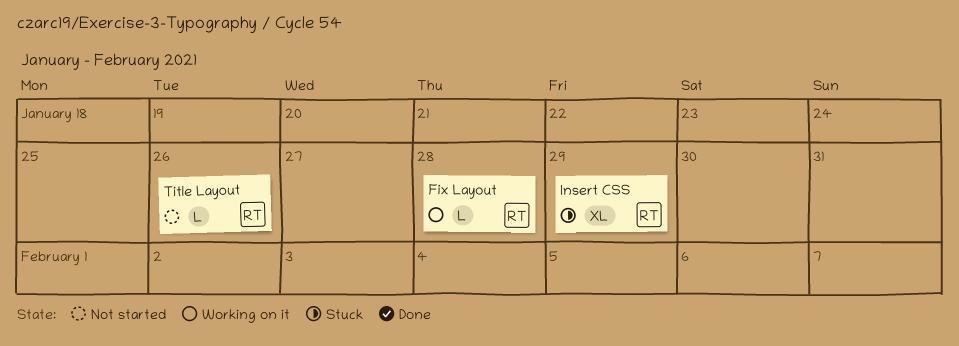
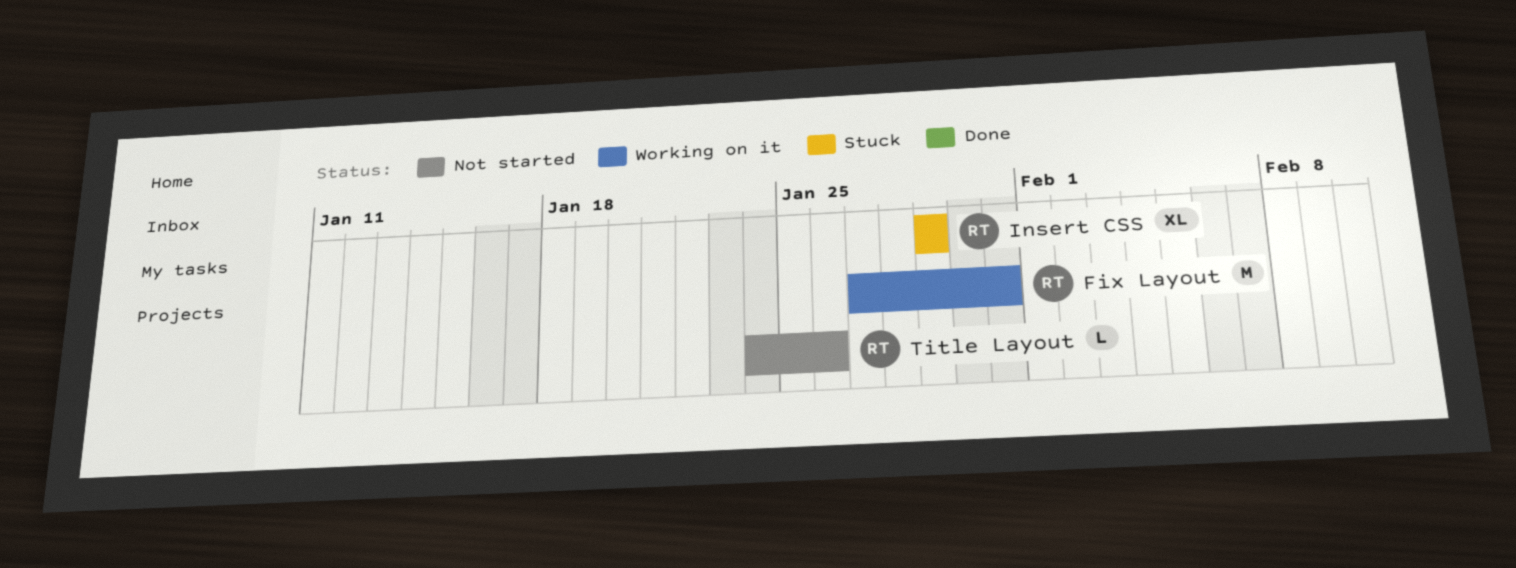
Fix Layout, estimate: L -> M
Fix Layout, due: Jan 28 -> Jan 31

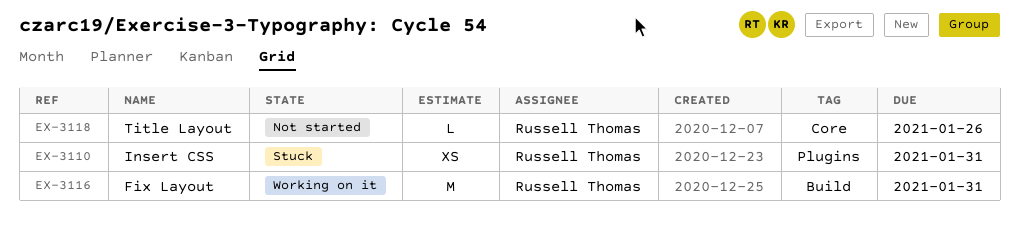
Insert CSS, estimate: XL -> XS
Insert CSS, due: Jan 29 -> Jan 31

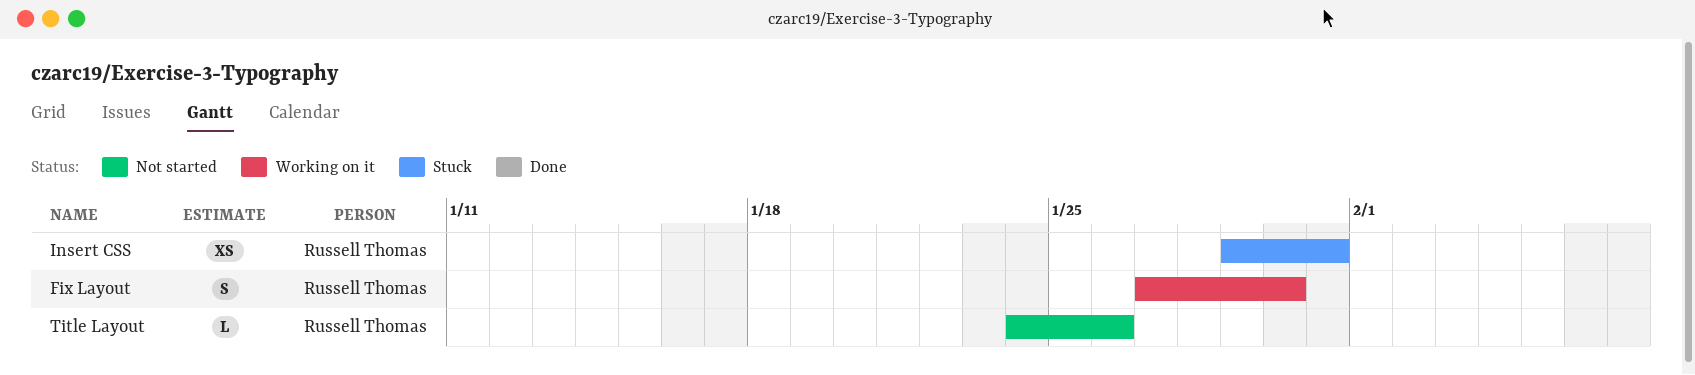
Fix Layout, estimate: M -> S
Fix Layout, due: Jan 31 -> Jan 30

